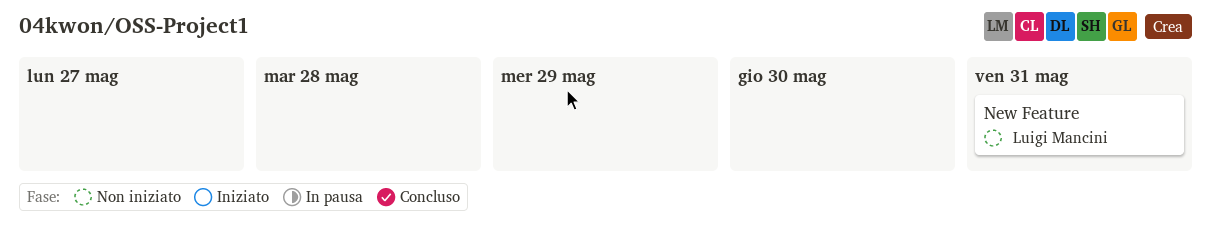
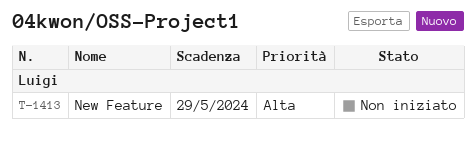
New Feature, due: May 31 -> May 29

